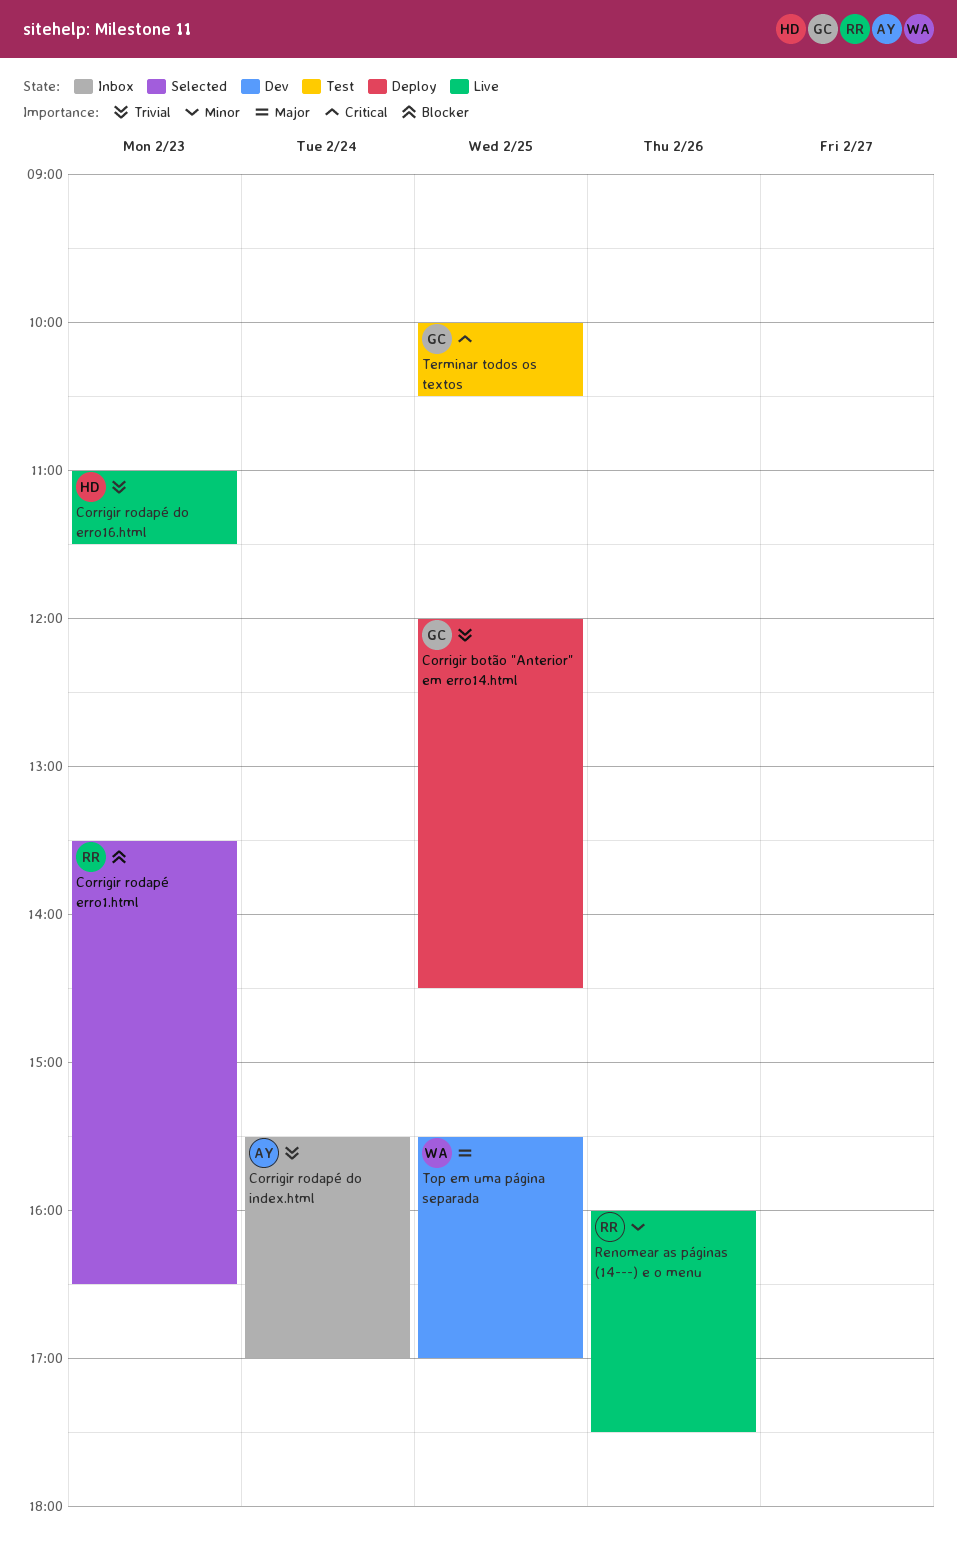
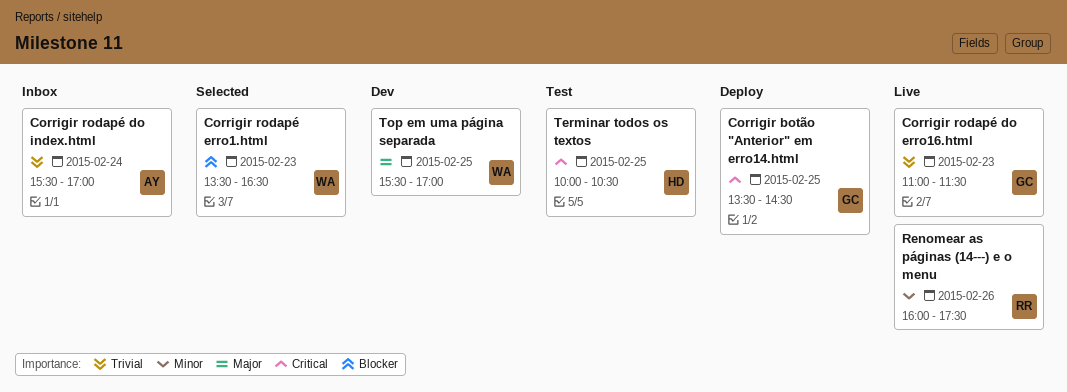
Corrigir botão "Anterior" em erro14.html, priority: Trivial -> Critical
Corrigir botão "Anterior" em erro14.html, begins: 12:00 -> 13:30
Corrigir rodapé do erro16.html, owner: HD -> GC
Corrigir rodapé erro1.html, owner: RR -> WA
Terminar todos os textos, owner: GC -> HD

